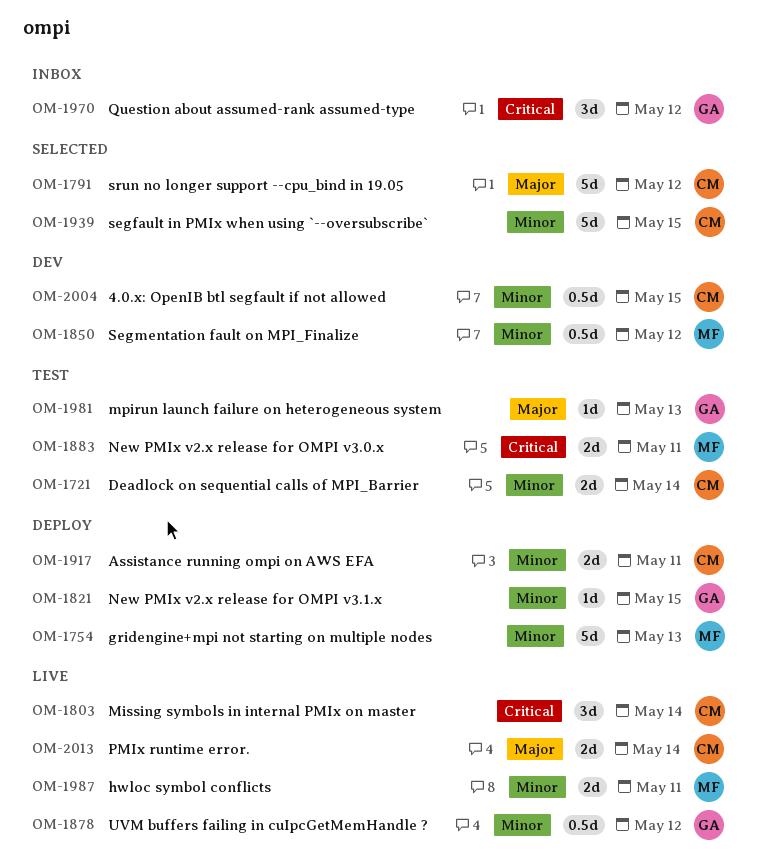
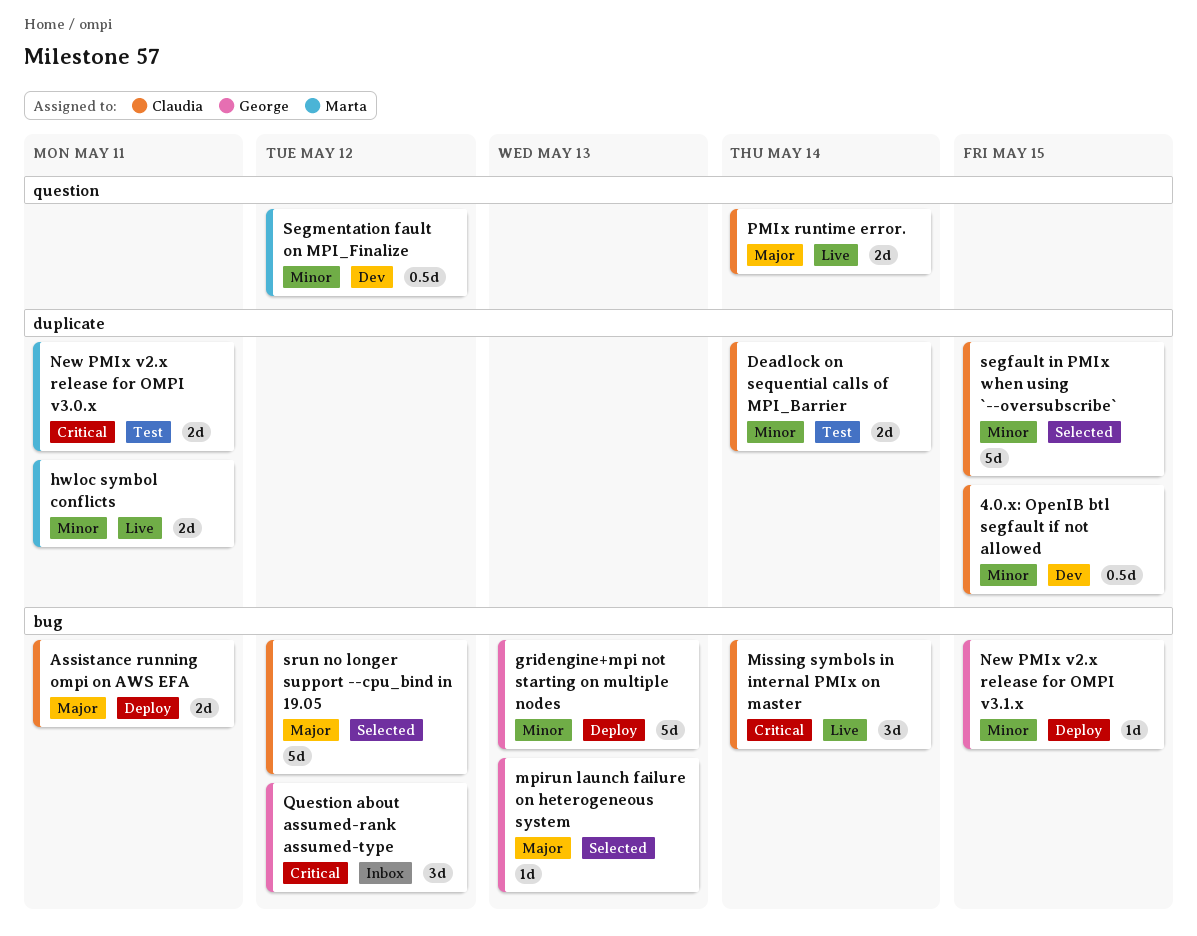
Assistance running ompi on AWS EFA, priority: Minor -> Major
gridengine+mpi not starting on multiple nodes, owner: Marta -> George
mpirun launch failure on heterogeneous system, status: Test -> Selected
UVM buffers failing in cuIpcGetMemHandle ?: present -> none

